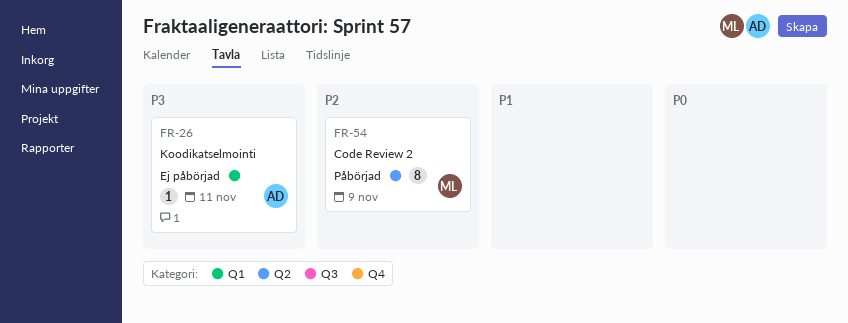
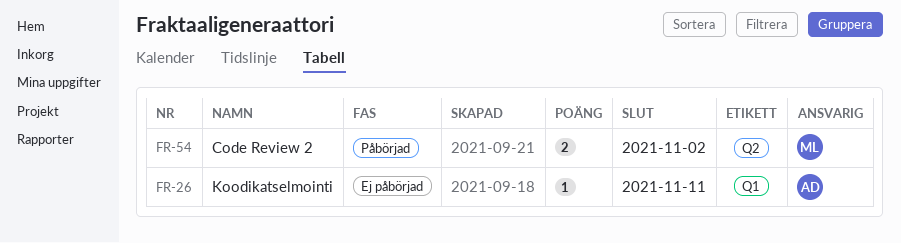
FR-54, estimate: 8 -> 2
FR-54, due: Nov 9 -> Nov 2

